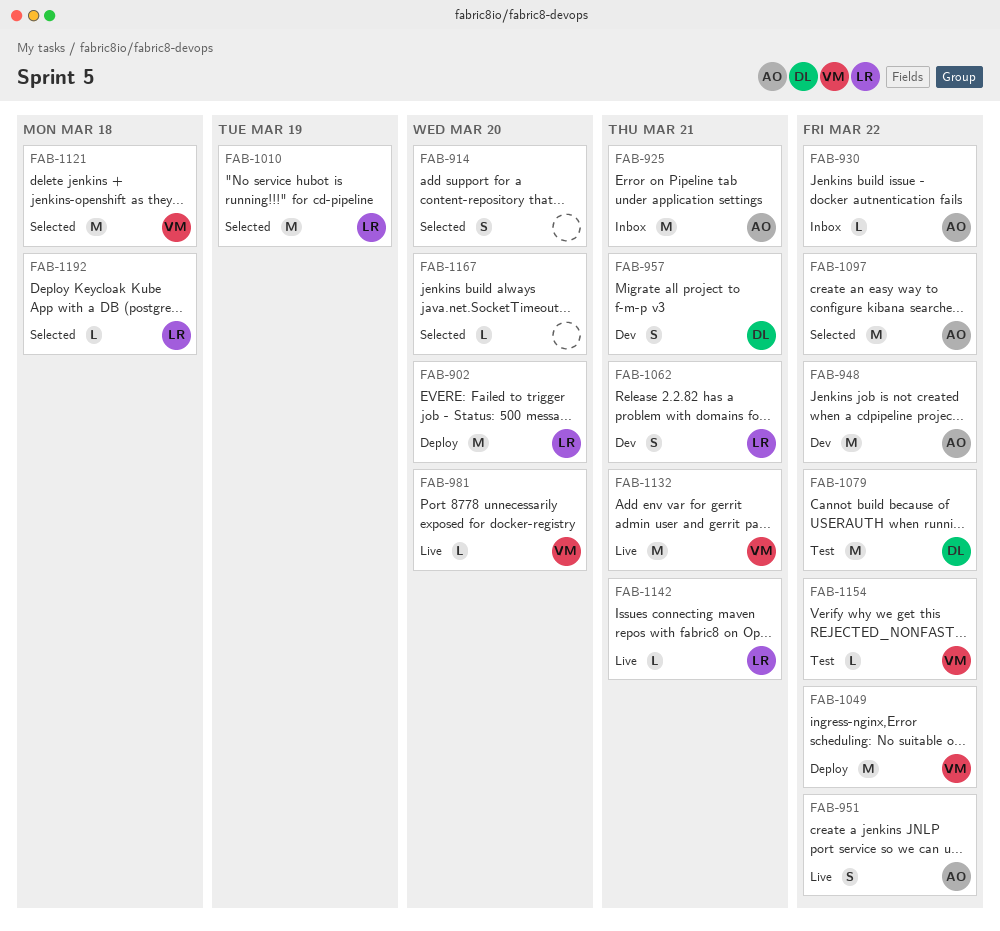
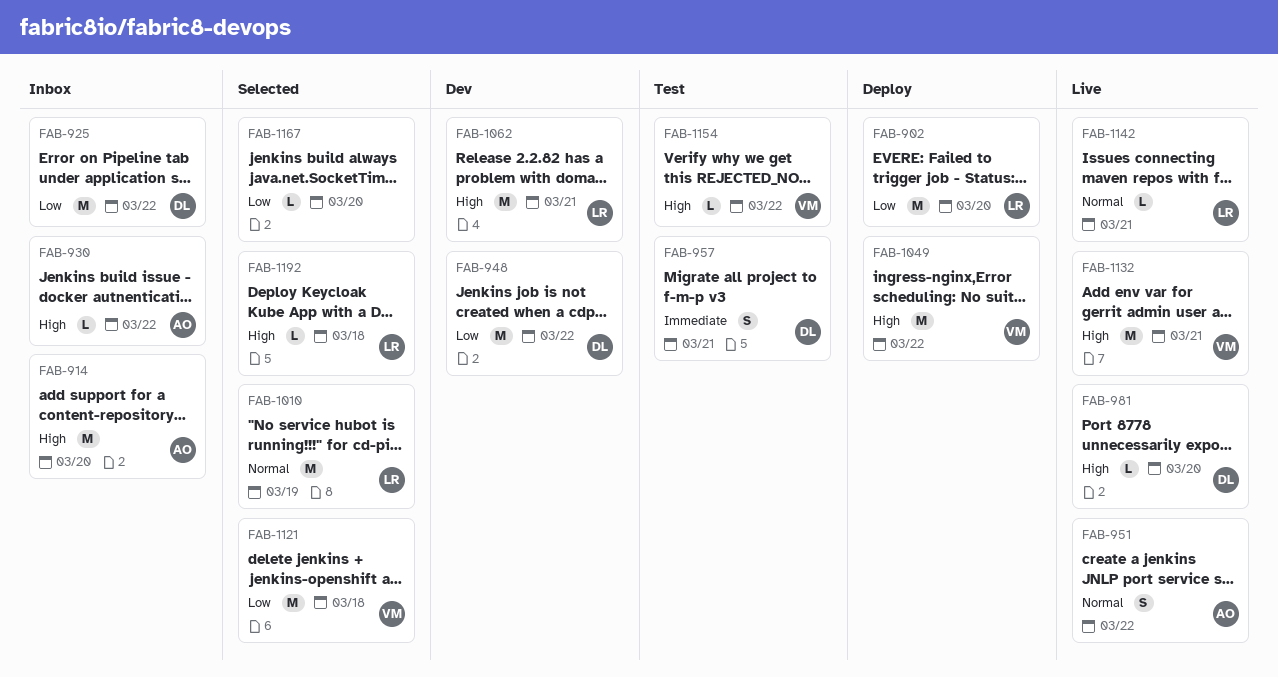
FAB-914, status: Selected -> Inbox
FAB-914, owner: none -> AO
FAB-914, estimate: S -> M
FAB-925, owner: AO -> DL
FAB-925, due: Mar 21 -> Mar 22
FAB-948, owner: AO -> DL
FAB-957, status: Dev -> Test
FAB-981, owner: VM -> DL
FAB-1062, estimate: S -> M
FAB-1079: present -> none
FAB-1097: present -> none

